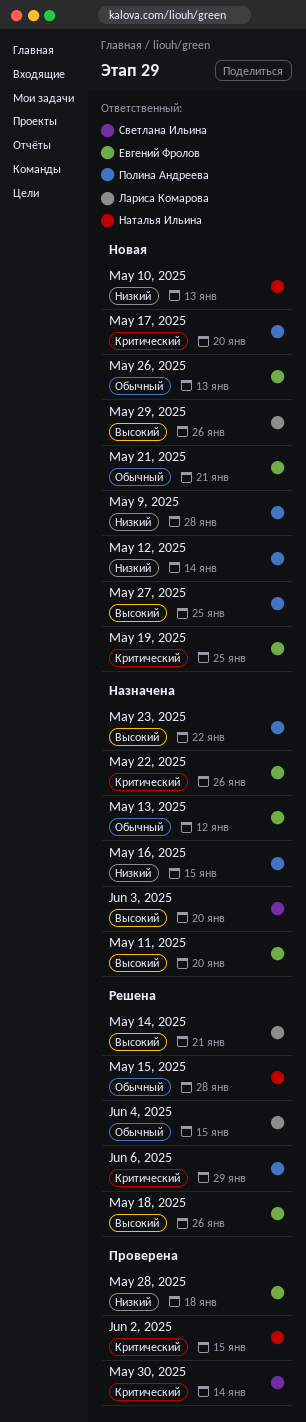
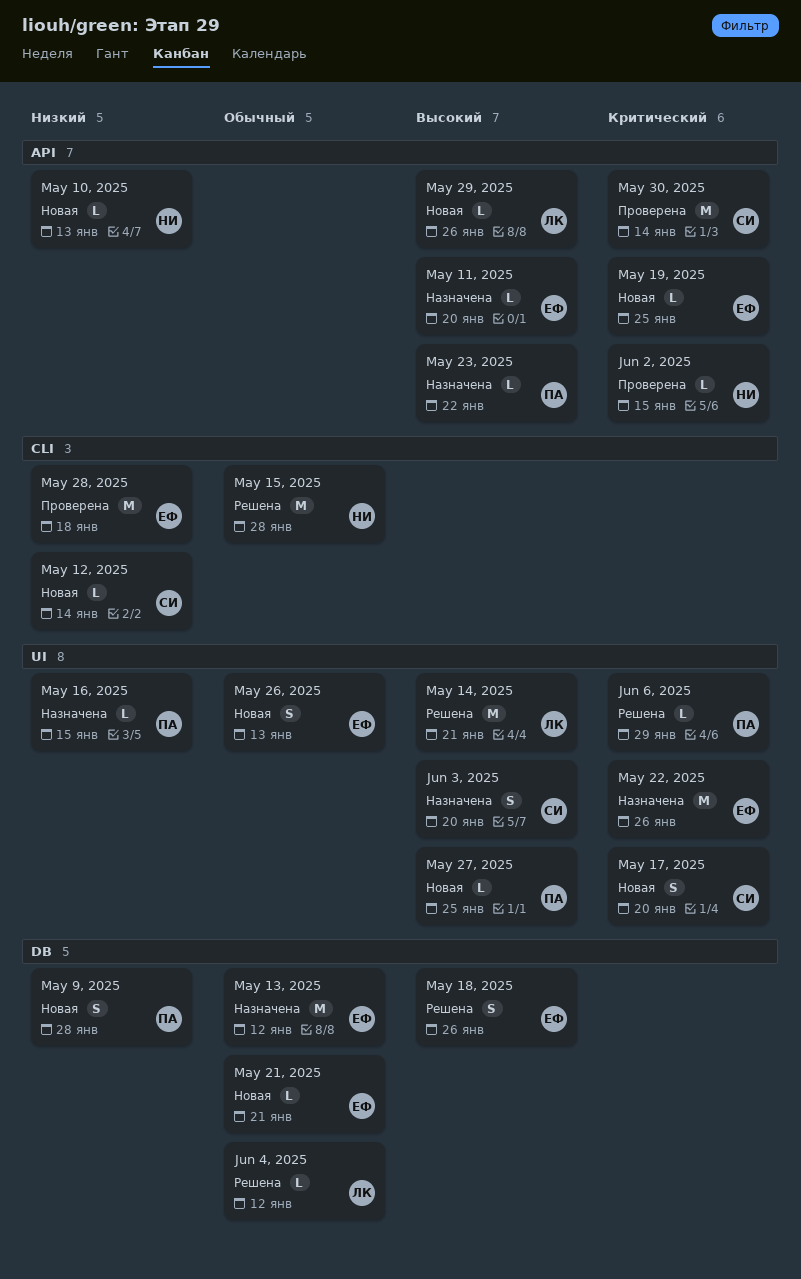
Jun 4, 2025, due: Jan 15 -> Jan 12
May 12, 2025, owner: Полина Андреева -> Светлана Ильина
May 17, 2025, owner: Полина Андреева -> Светлана Ильина

